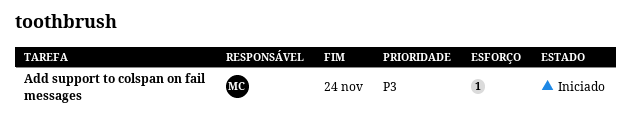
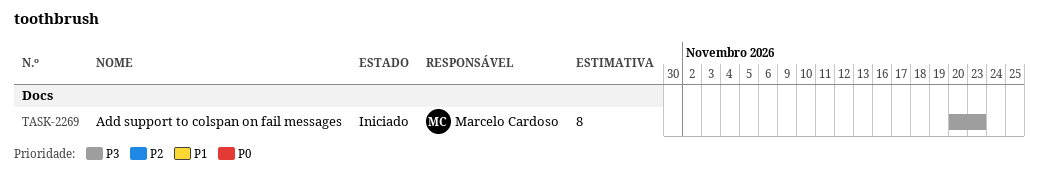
Add support to colspan on fail messages, estimate: 1 -> 8
Add support to colspan on fail messages, due: Nov 24 -> Nov 23

